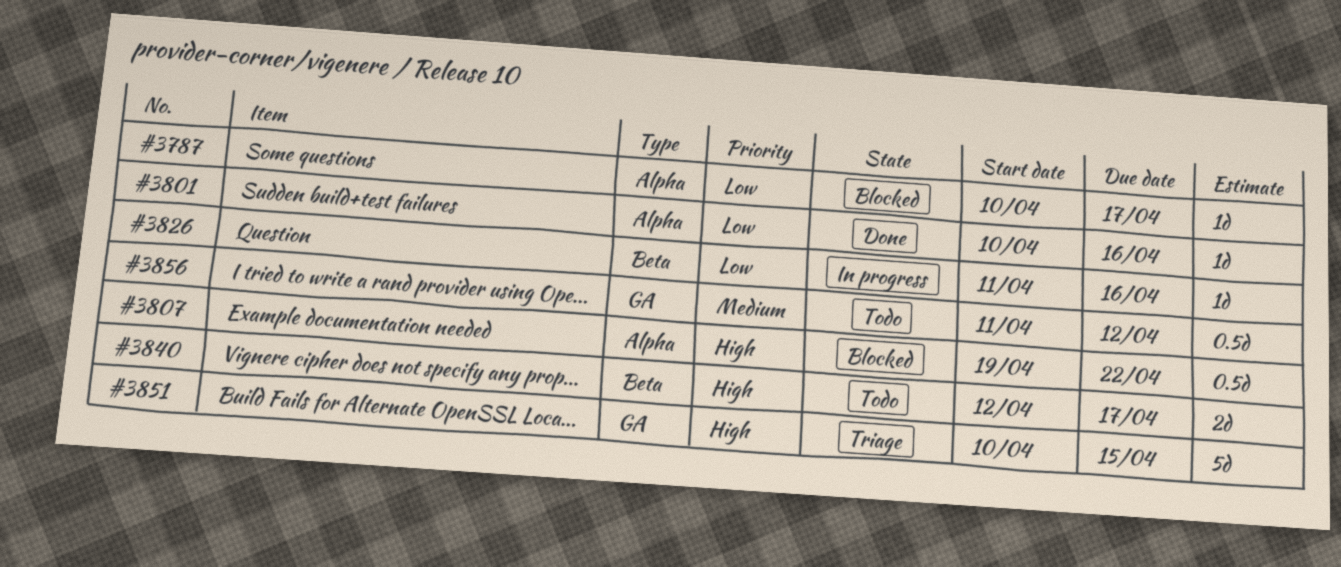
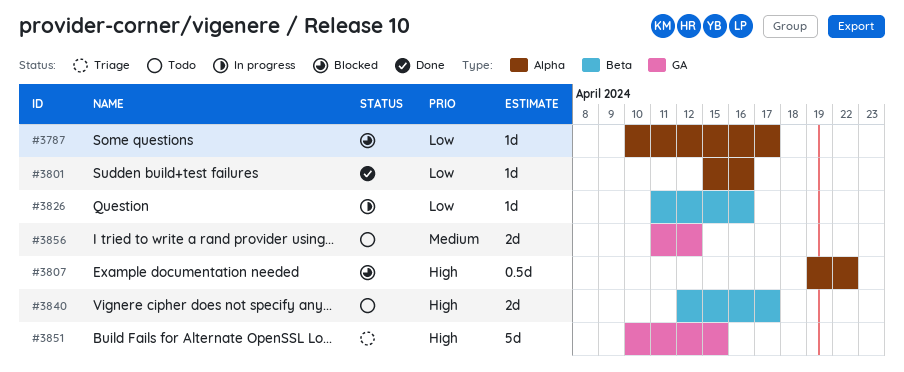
#3801, start: Apr 10 -> Apr 15
#3856, estimate: 0.5d -> 2d

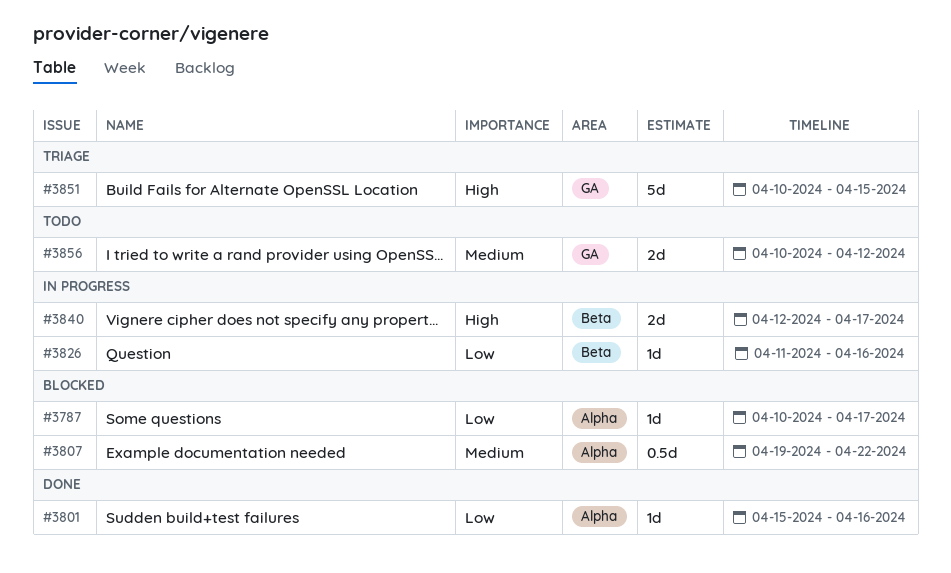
#3807, priority: High -> Medium
#3840, status: Todo -> In progress
#3856, start: Apr 11 -> Apr 10

